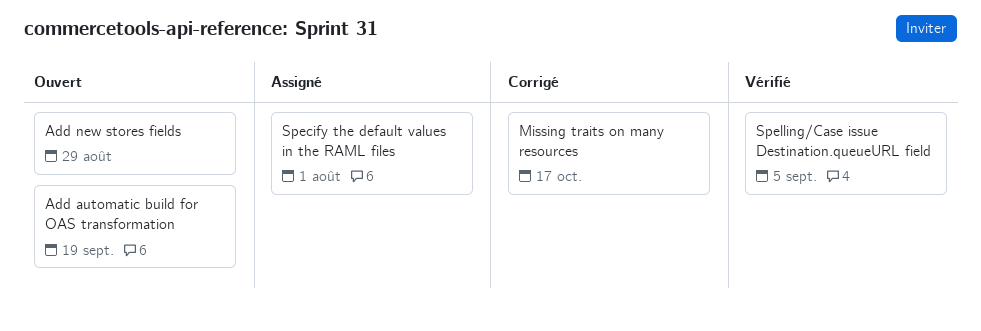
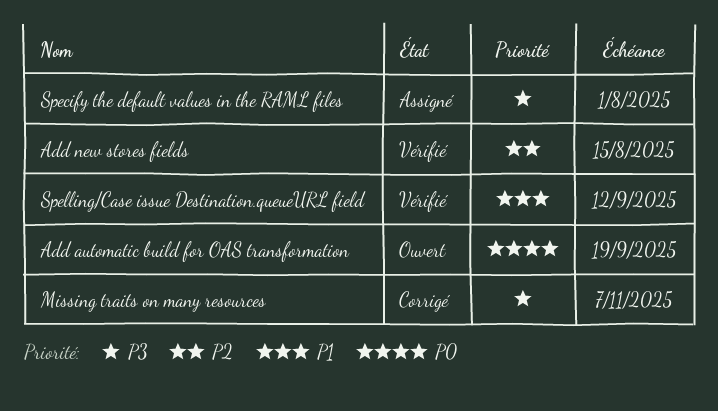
Add new stores fields, status: Ouvert -> Vérifié
Add new stores fields, due: Aug 29 -> Aug 15
Missing traits on many resources, due: Oct 17 -> Nov 7
Spelling/Case issue Destination.queueURL field, due: Sep 5 -> Sep 12

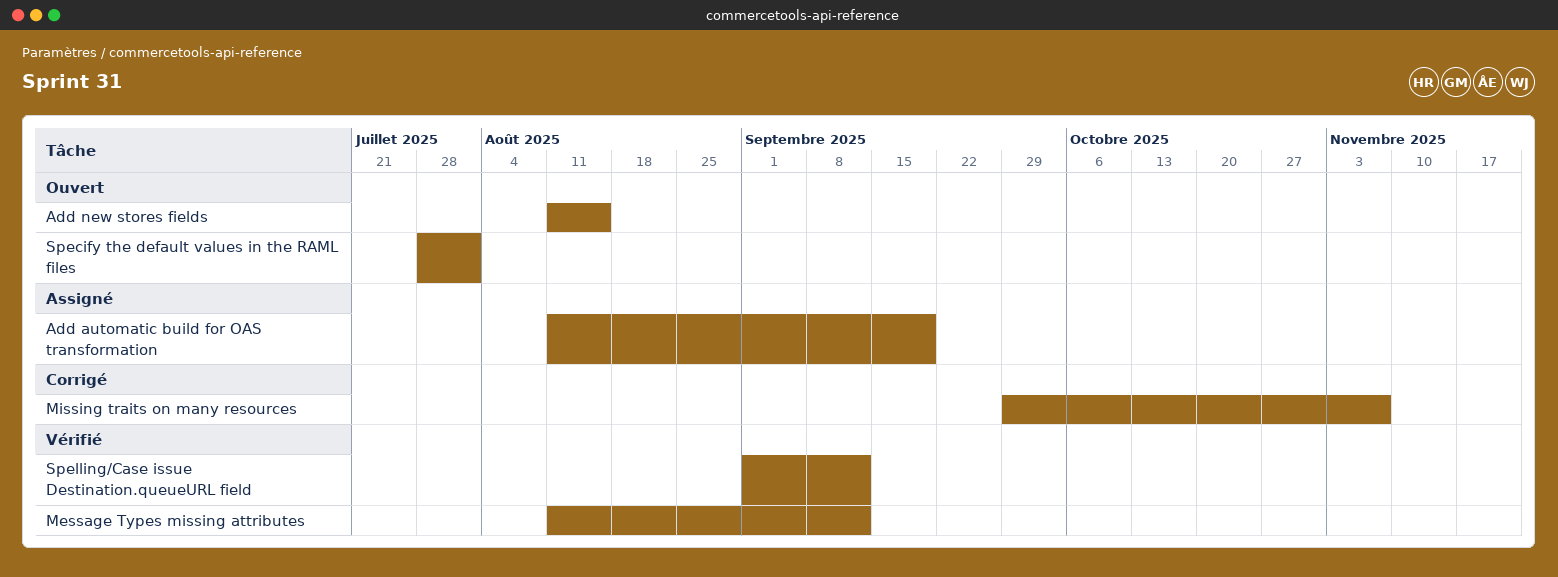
Add automatic build for OAS transformation, status: Ouvert -> Assigné
Add new stores fields, status: Vérifié -> Ouvert
Message Types missing attributes: none -> present
Specify the default values in the RAML files, status: Assigné -> Ouvert

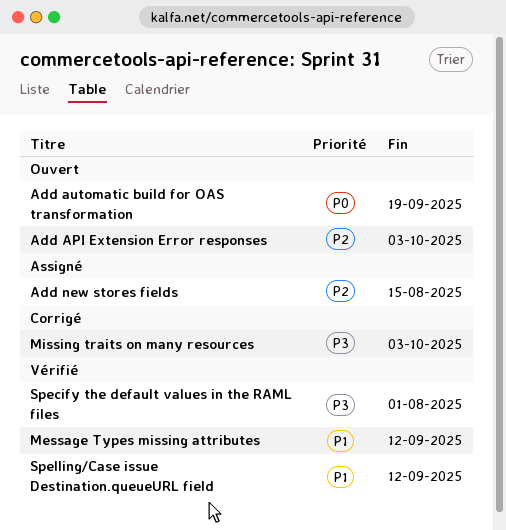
Add API Extension Error responses: none -> present
Add automatic build for OAS transformation, status: Assigné -> Ouvert
Add new stores fields, status: Ouvert -> Assigné
Missing traits on many resources, due: Nov 7 -> Oct 3
Specify the default values in the RAML files, status: Ouvert -> Vérifié

